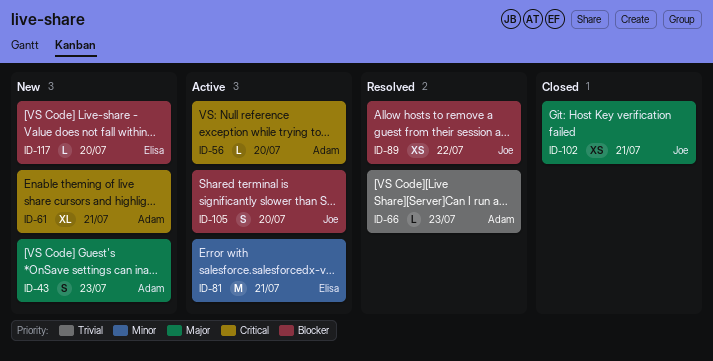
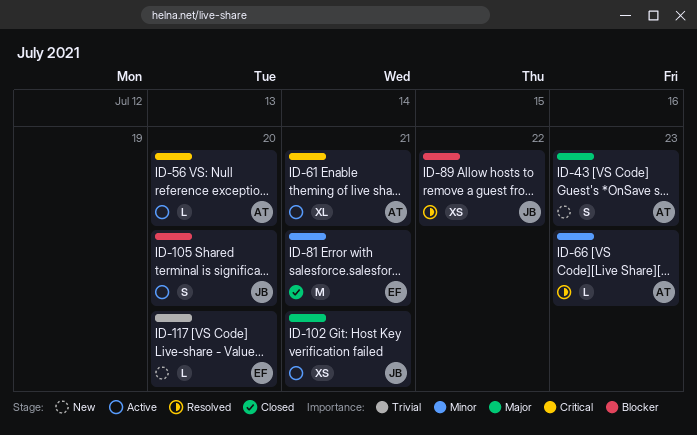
ID-61, status: New -> Active
ID-66, priority: Trivial -> Minor
ID-81, status: Active -> Closed
ID-102, status: Closed -> Active
ID-117, priority: Blocker -> Trivial

